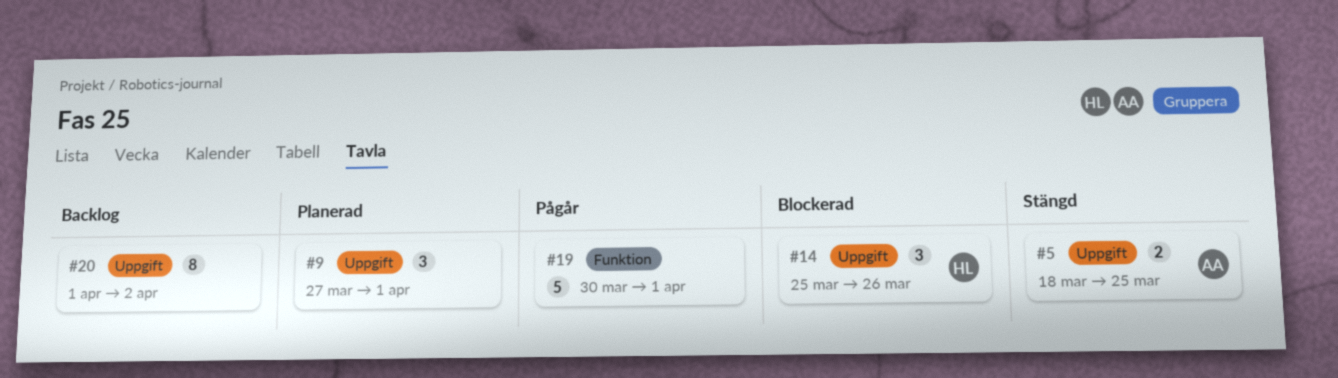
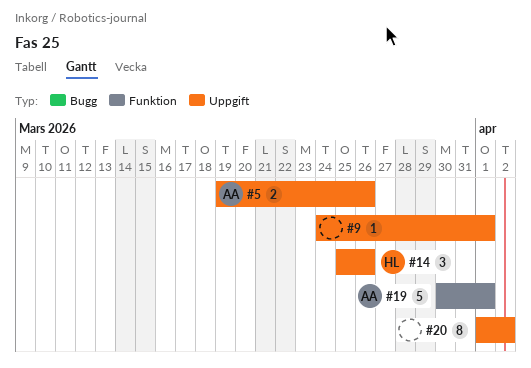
#5, start: Mar 18 -> Mar 19
#5, due: Mar 25 -> Mar 26
#9, estimate: 3 -> 1
#9, start: Mar 27 -> Mar 24
#19, owner: none -> AA

